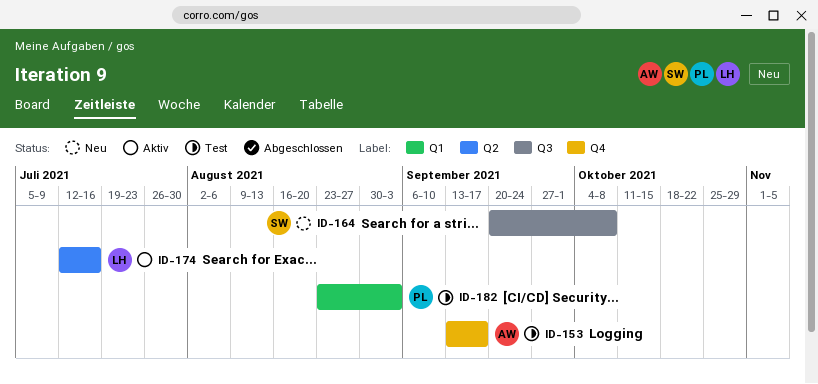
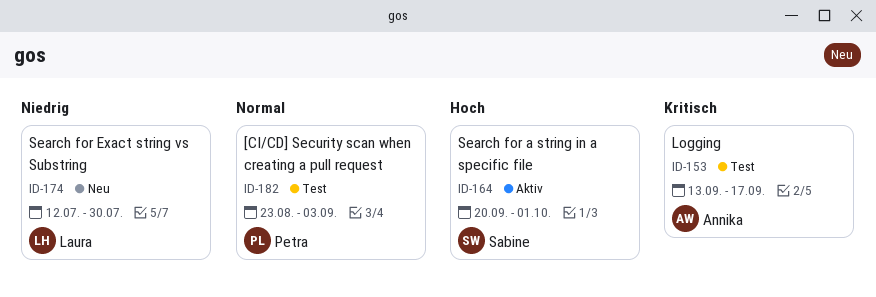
ID-164, status: Neu -> Aktiv
ID-164, due: Oct 8 -> Oct 1
ID-174, status: Aktiv -> Neu
ID-174, due: Jul 16 -> Jul 30

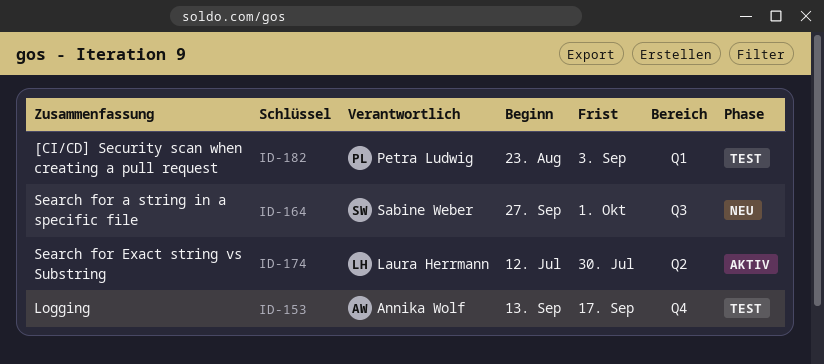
ID-164, status: Aktiv -> Neu
ID-164, start: Sep 20 -> Sep 27
ID-174, status: Neu -> Aktiv

